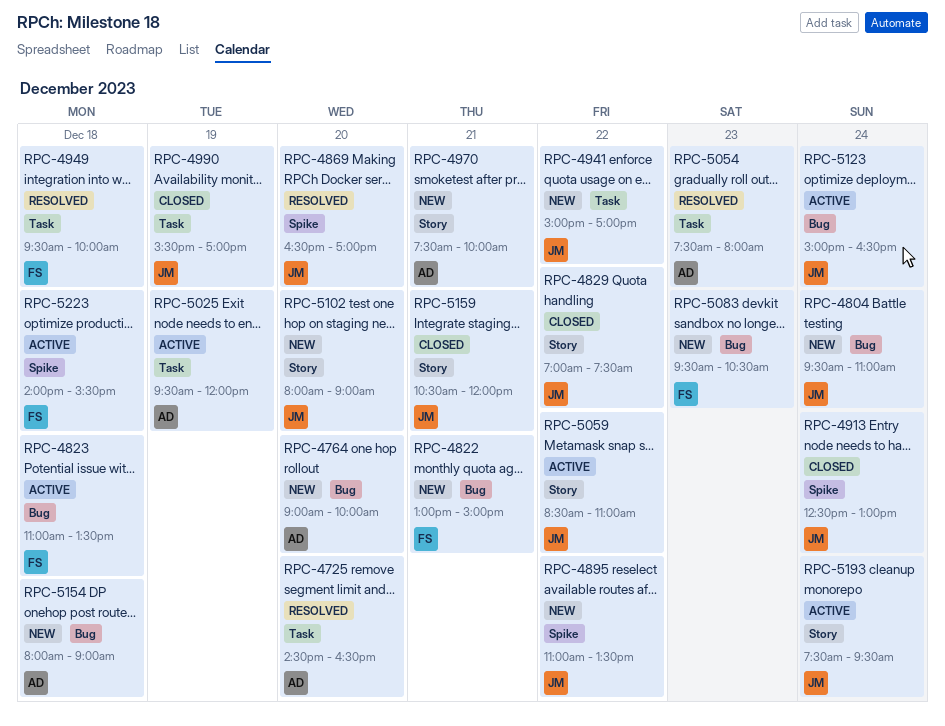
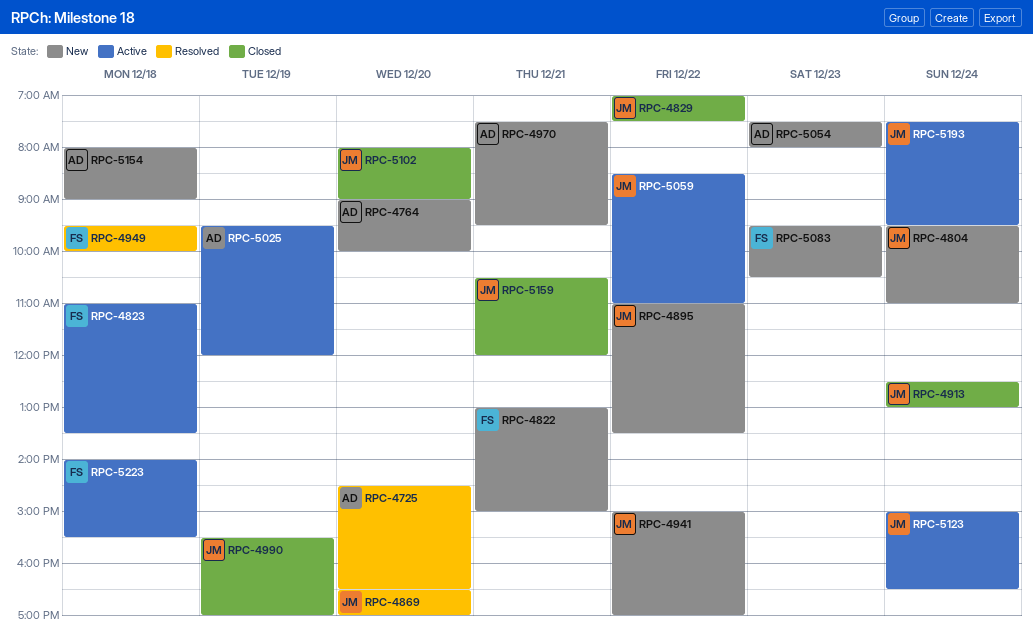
RPC-4970, ends: 10:00 -> 09:30
RPC-5054, status: Resolved -> New
RPC-5102, status: New -> Closed

